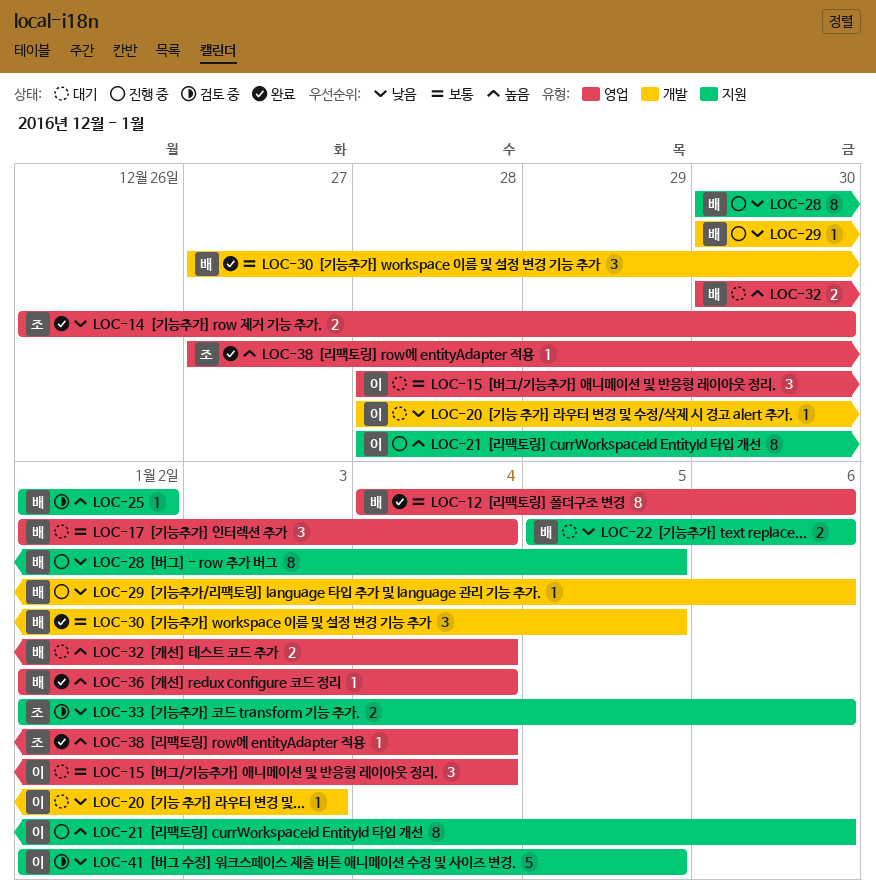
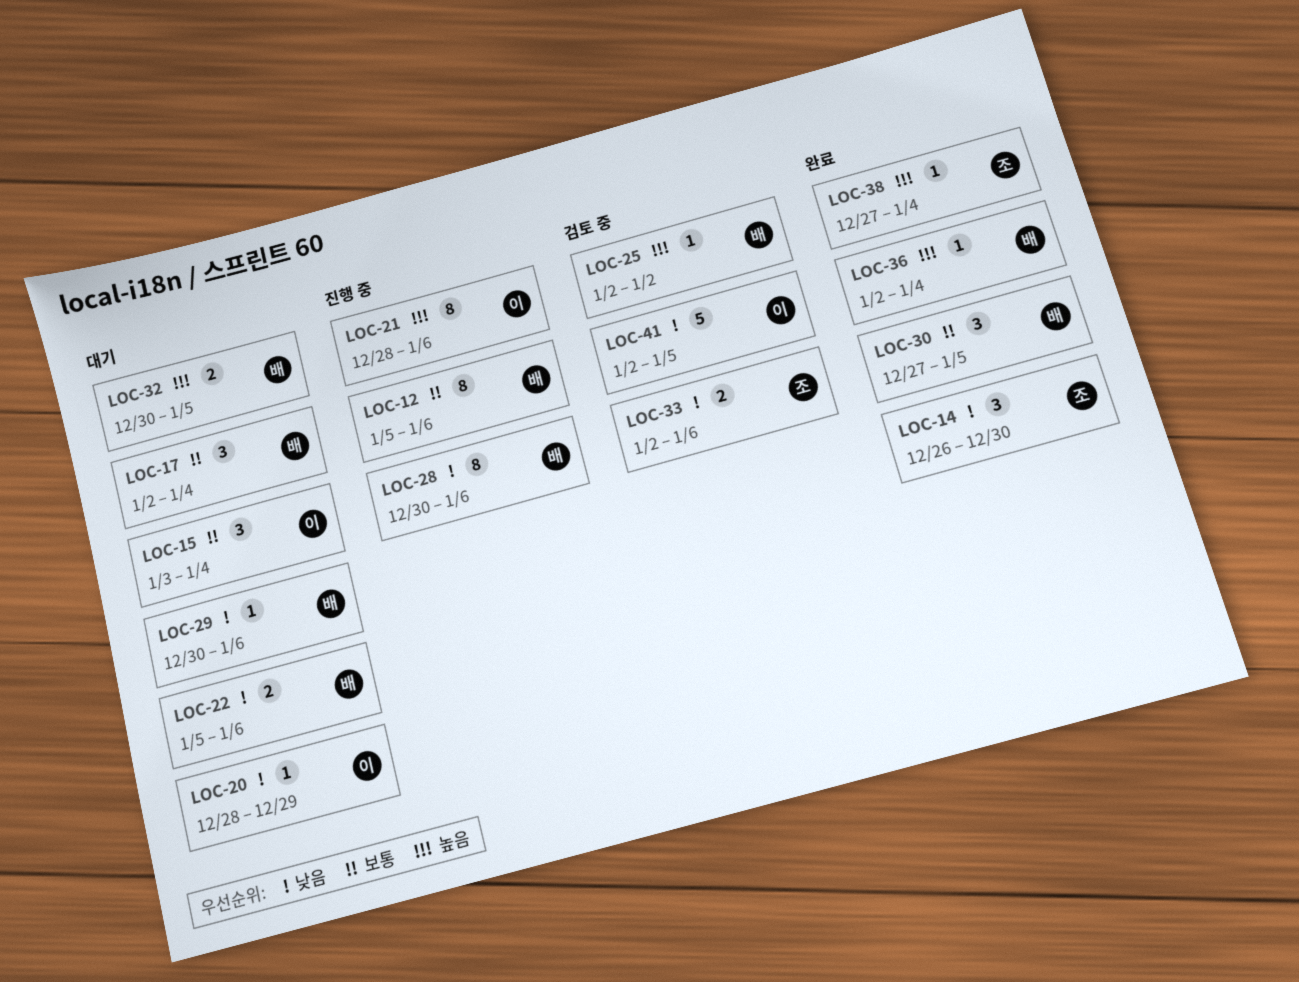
LOC-12, status: 완료 -> 진행 중
LOC-12, start: Jan 4 -> Jan 5
LOC-14, estimate: 2 -> 3
LOC-15, start: Dec 28 -> Jan 3
LOC-20, due: Jan 3 -> Dec 29
LOC-28, due: Jan 5 -> Jan 6
LOC-29, status: 진행 중 -> 대기
LOC-32, due: Jan 4 -> Jan 5

